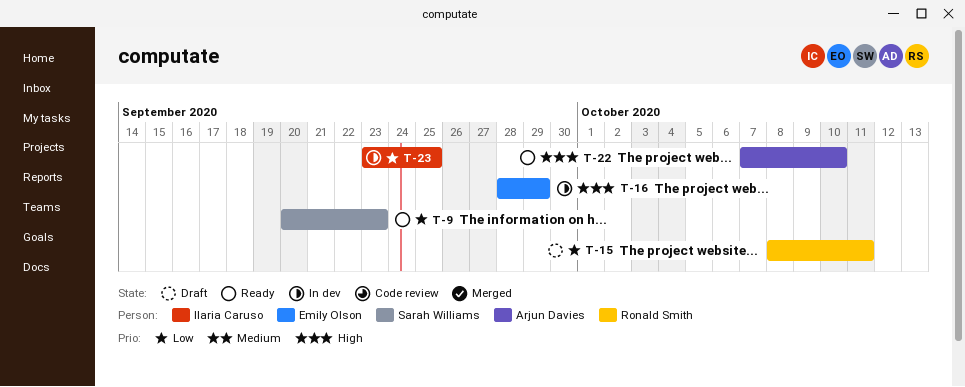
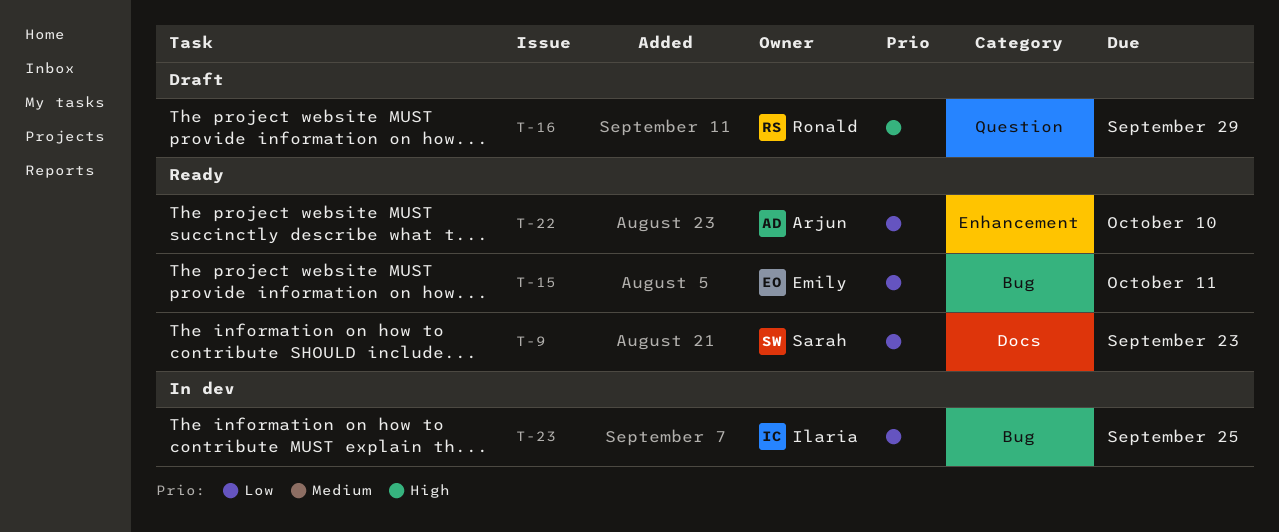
T-15, status: Draft -> Ready
T-15, owner: Ronald Smith -> Emily Olson
T-16, status: In dev -> Draft
T-16, owner: Emily Olson -> Ronald Smith
T-22, priority: High -> Low

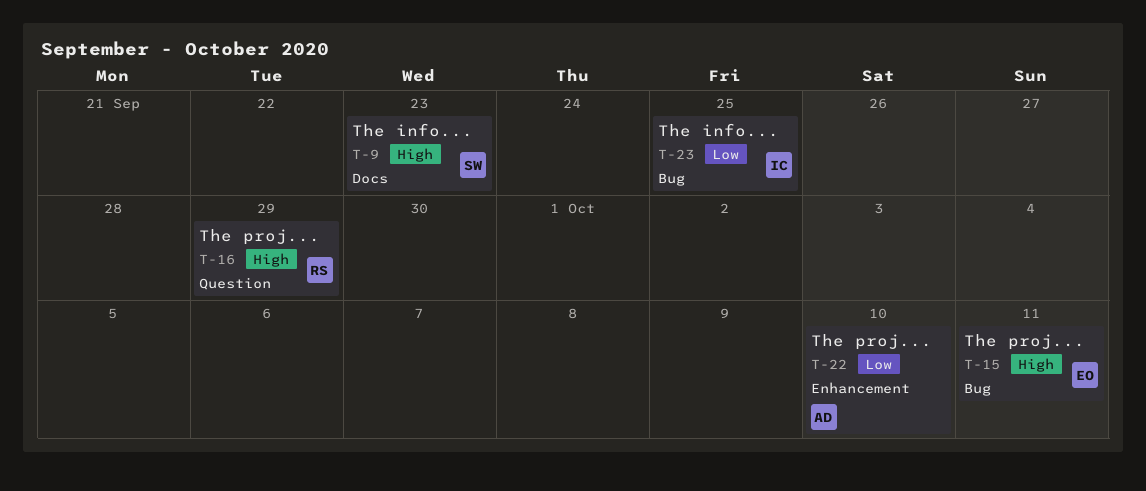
T-9, priority: Low -> High
T-15, priority: Low -> High

